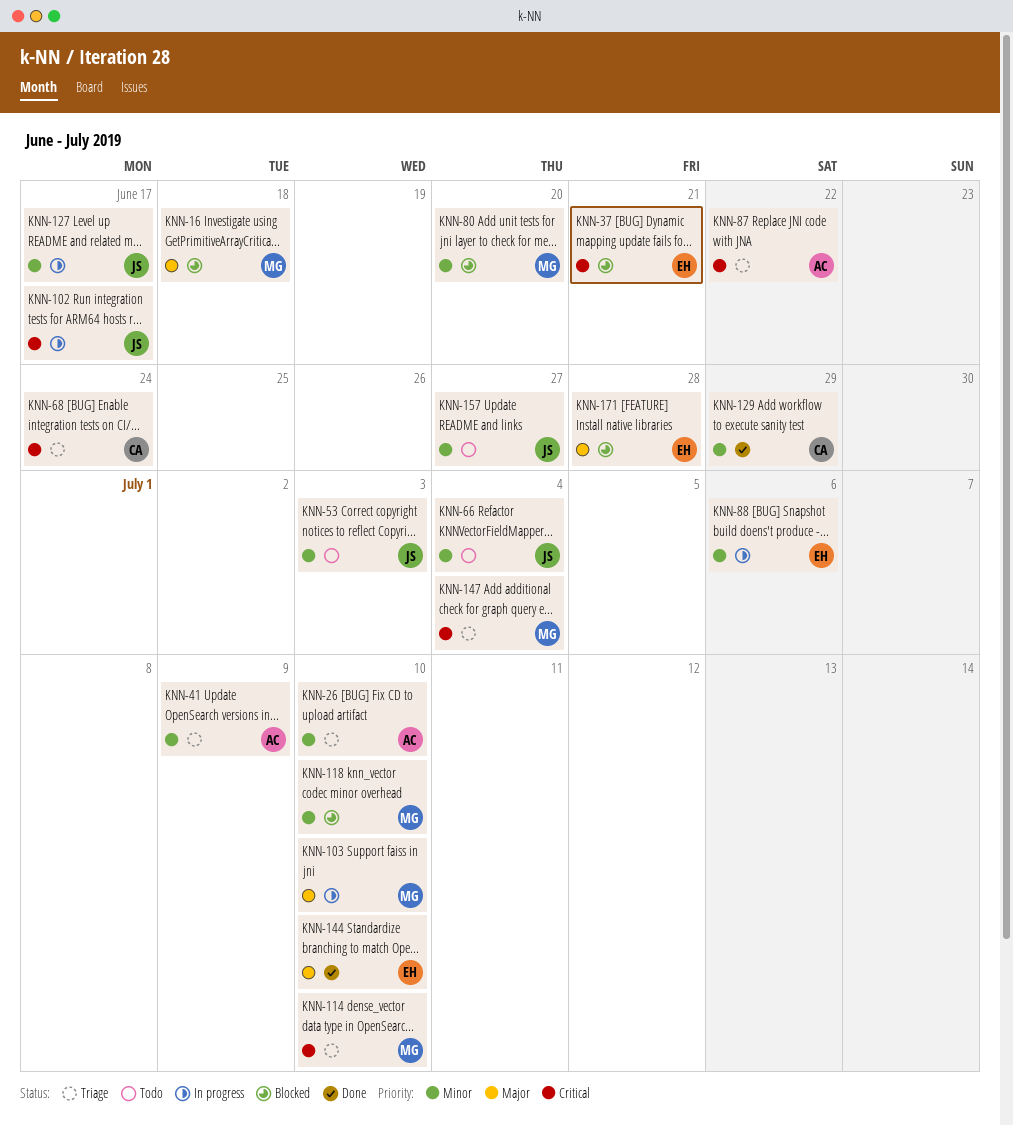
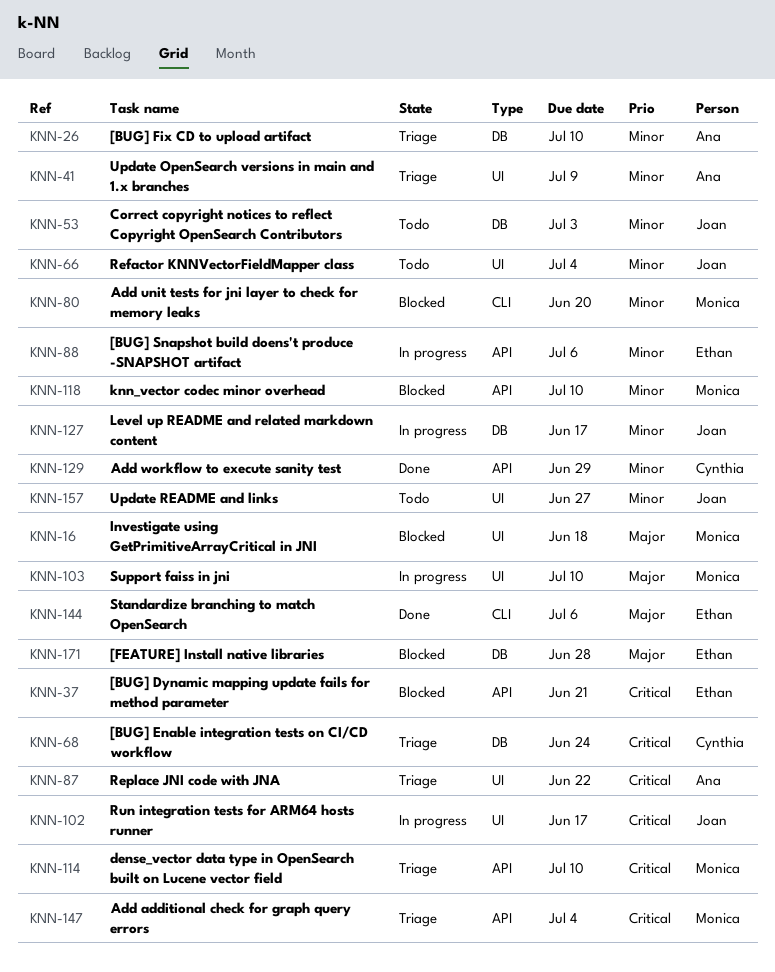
KNN-144, due: Jul 10 -> Jul 6

